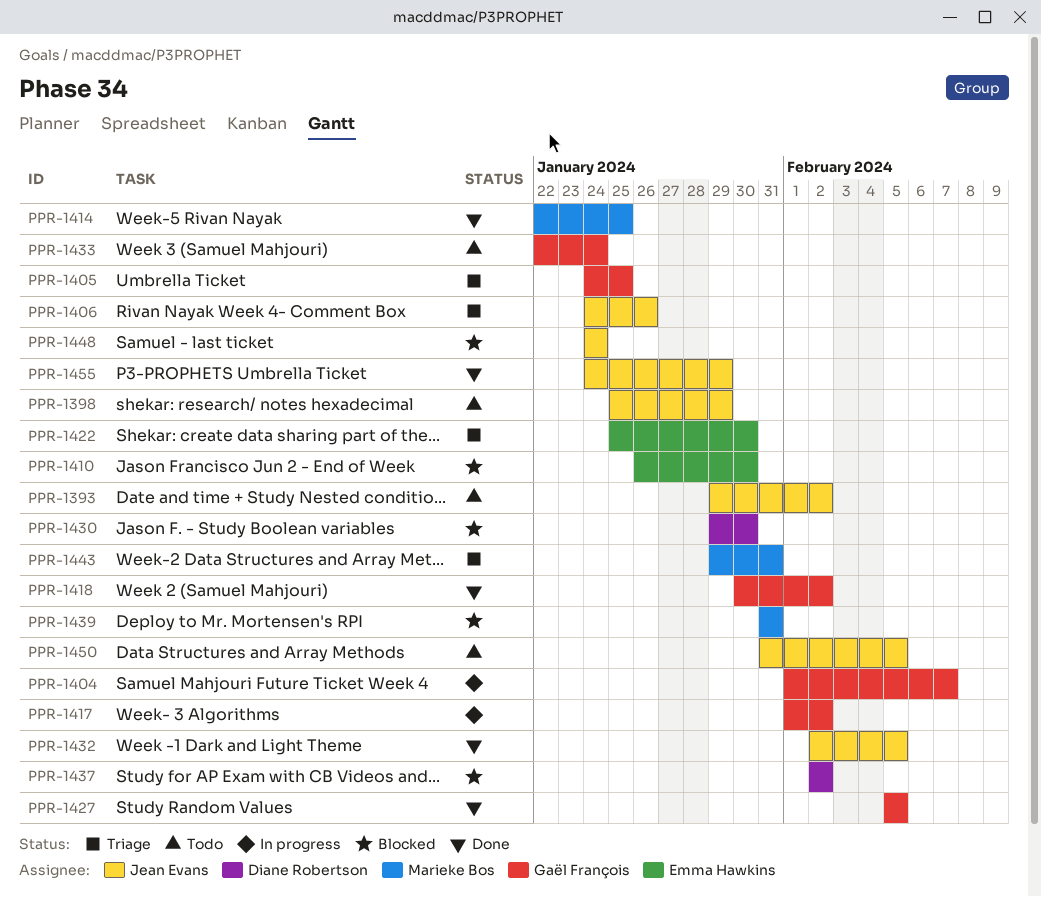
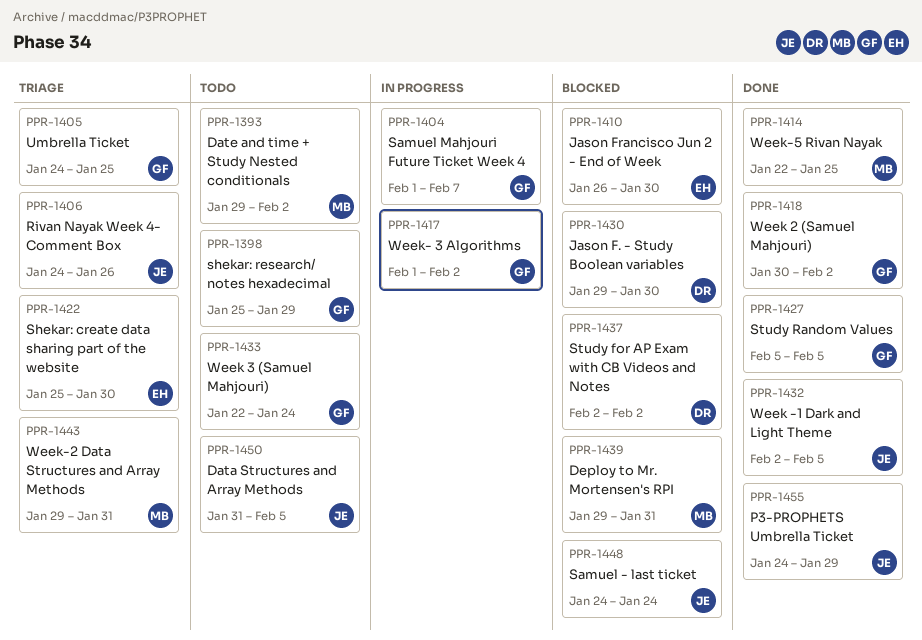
PPR-1393, owner: Jean Evans -> Marieke Bos
PPR-1398, owner: Jean Evans -> Gaël François
PPR-1439, start: Jan 31 -> Jan 29

